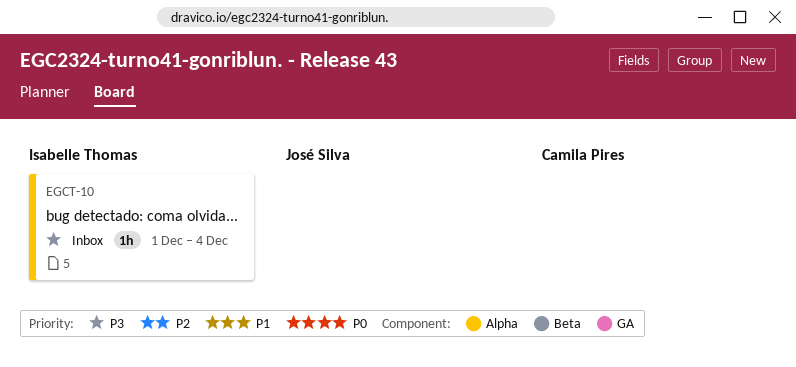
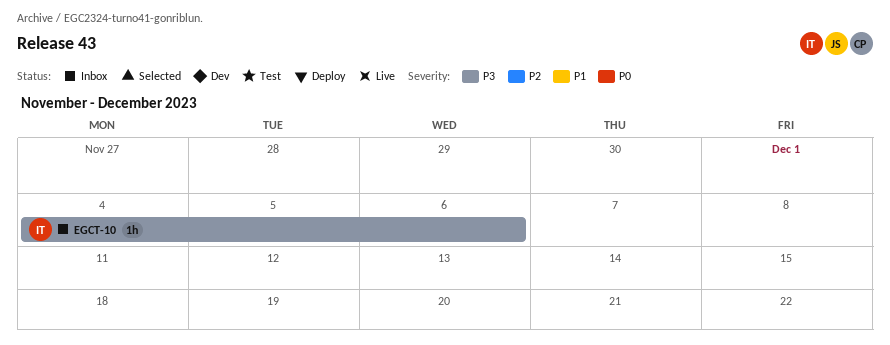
EGCT-10, start: Dec 1 -> Dec 4
EGCT-10, due: Dec 4 -> Dec 6

